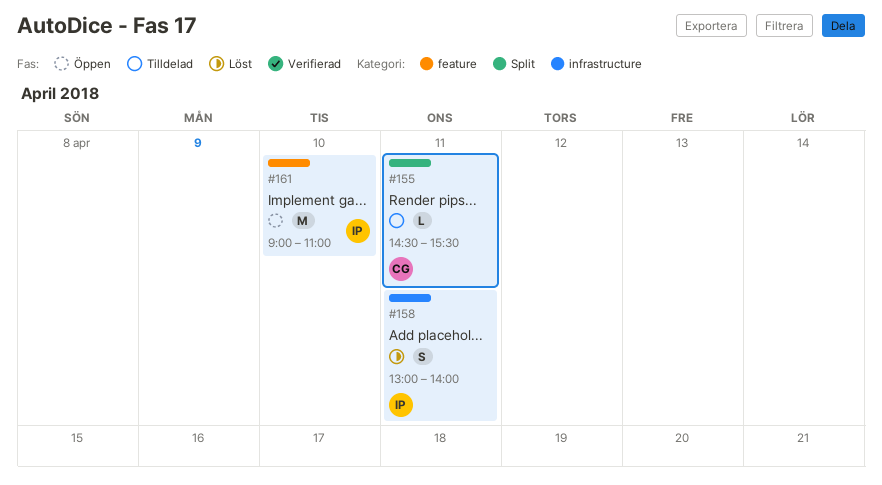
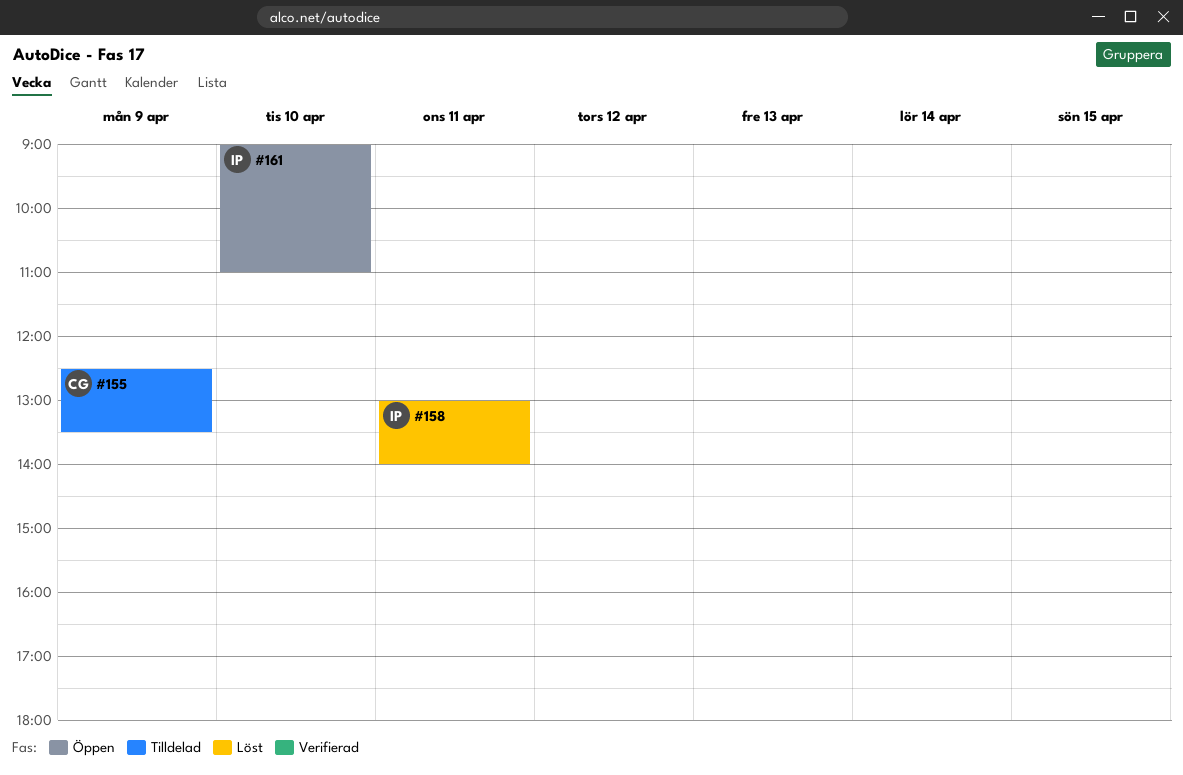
#155, day: Apr 11 -> Apr 9
#155, begins: 14:30 -> 12:30
#155, ends: 15:30 -> 13:30

